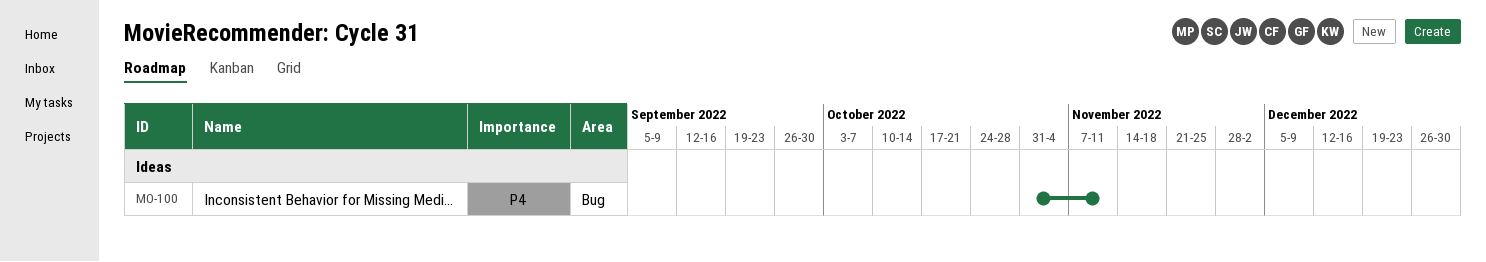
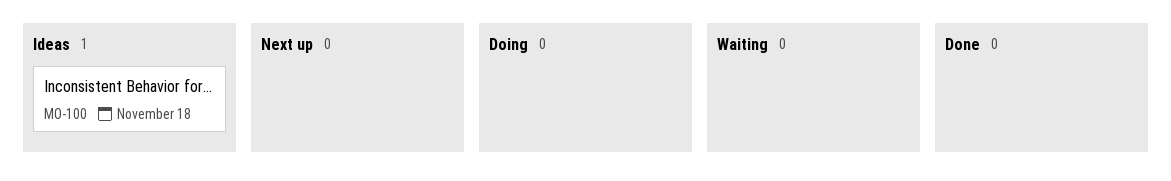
MO-100, due: Nov 11 -> Nov 18

